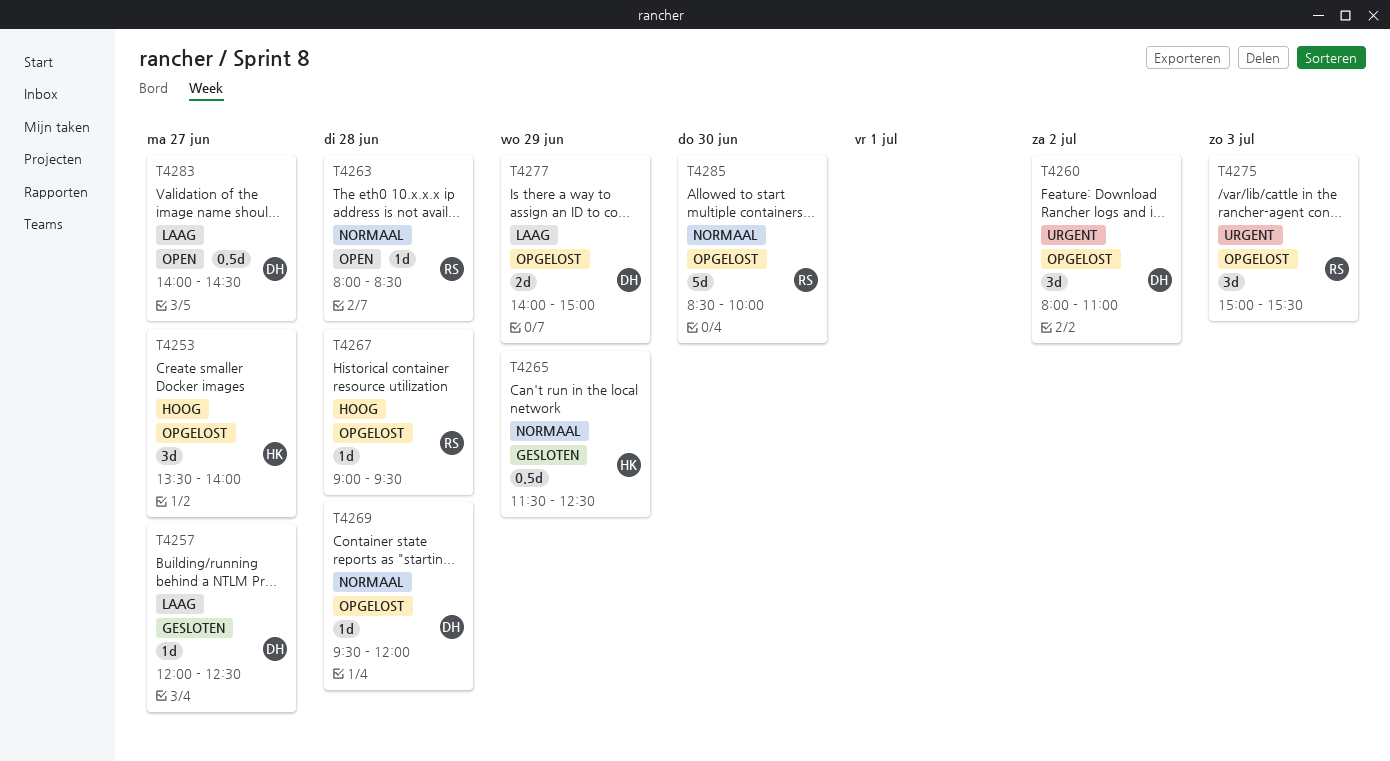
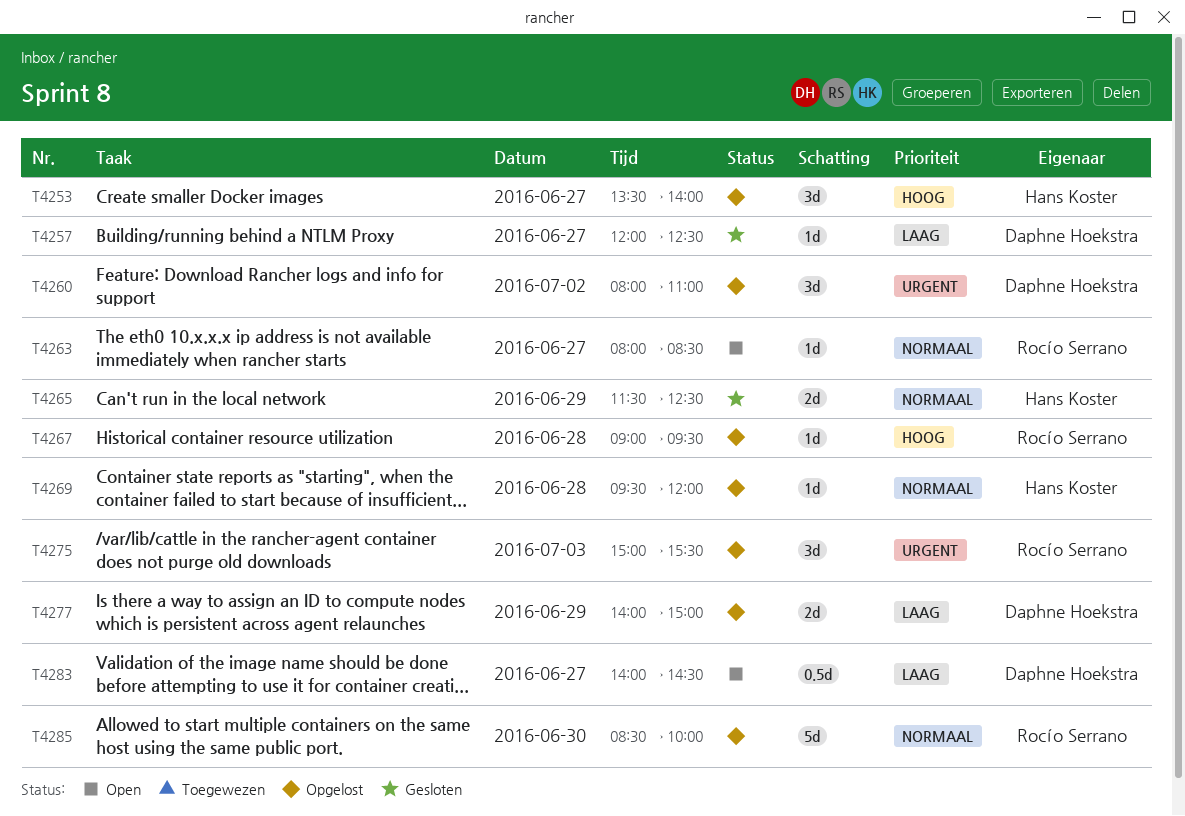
T4263, day: Jun 28 -> Jun 27
T4265, estimate: 0.5d -> 2d
T4269, owner: Daphne Hoekstra -> Hans Koster

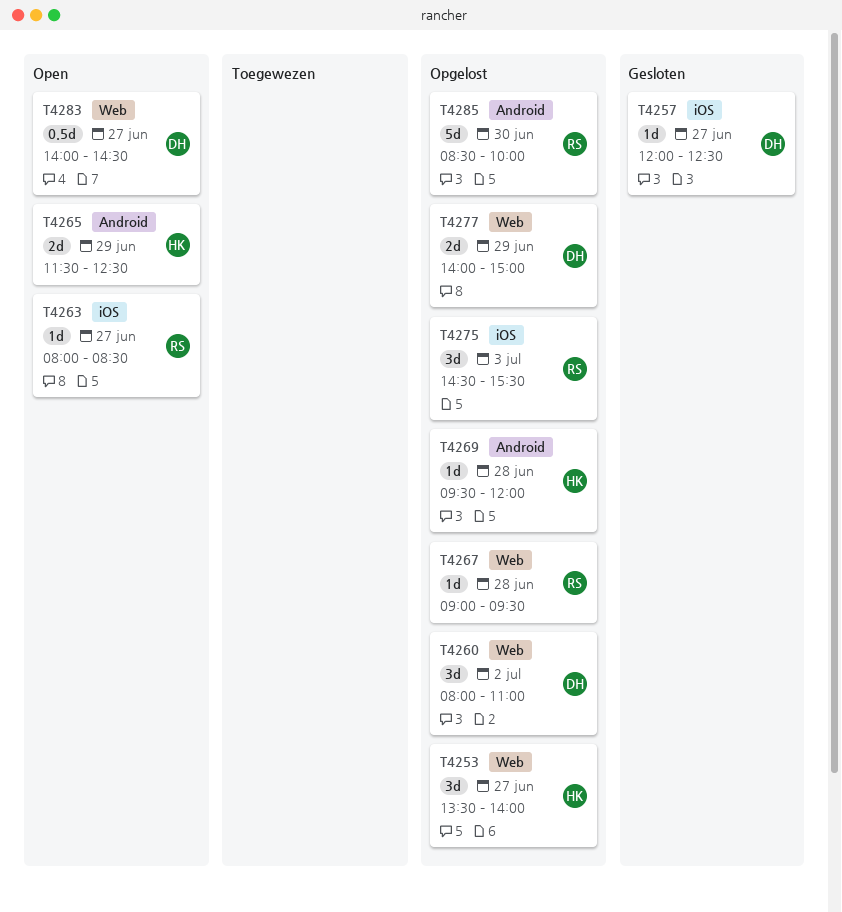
T4265, status: Gesloten -> Open
T4275, begins: 15:00 -> 14:30

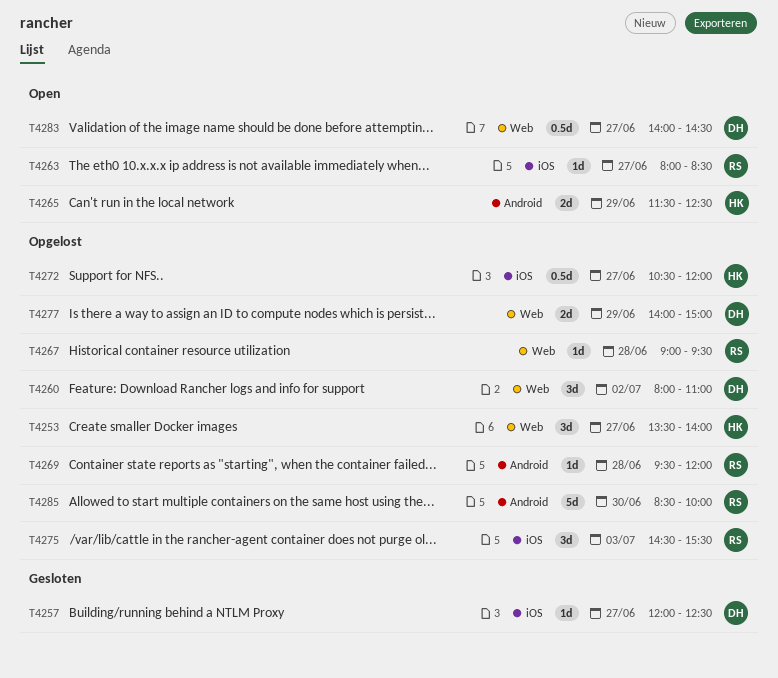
T4269, owner: HK -> RS
T4272: none -> present

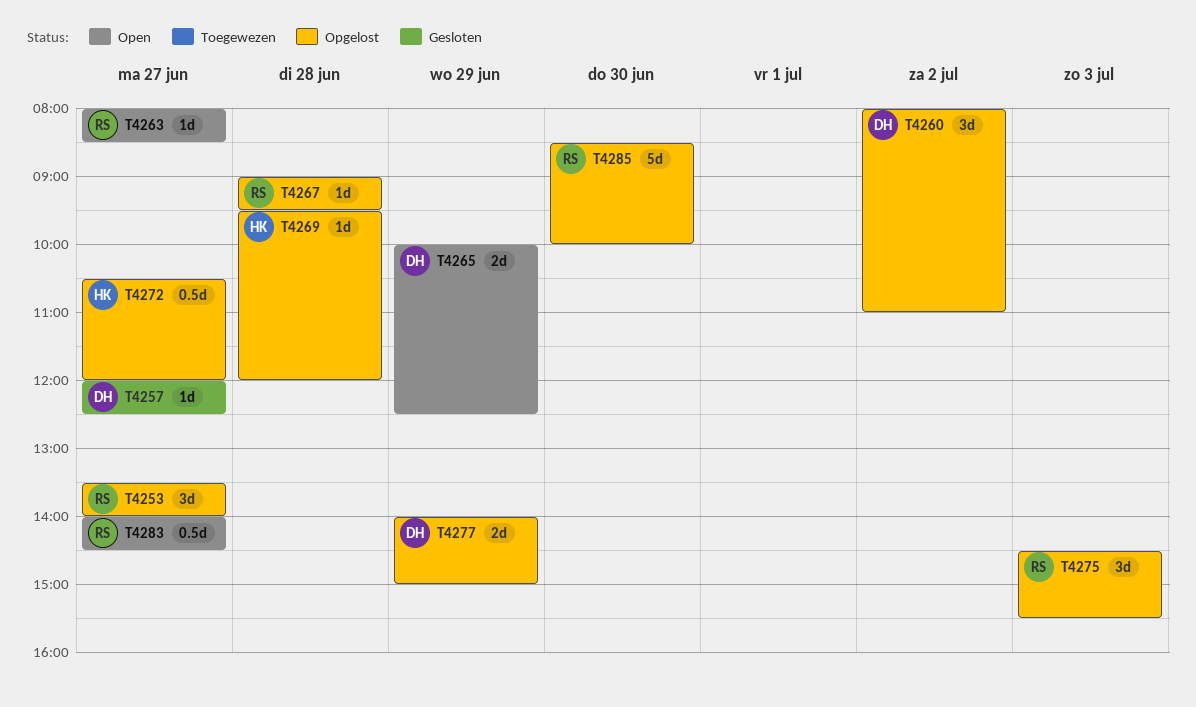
T4253, owner: HK -> RS
T4265, owner: HK -> DH
T4265, begins: 11:30 -> 10:00
T4269, owner: RS -> HK
T4283, owner: DH -> RS

